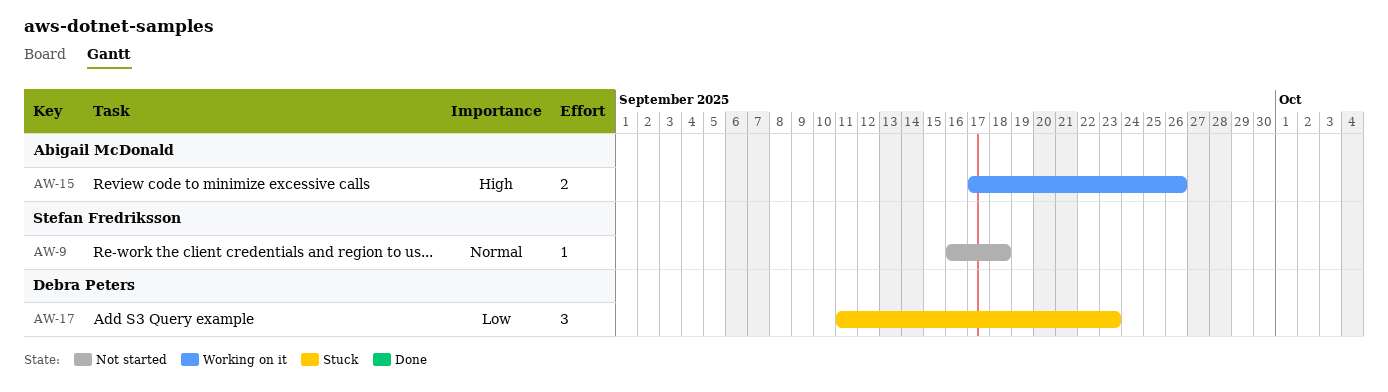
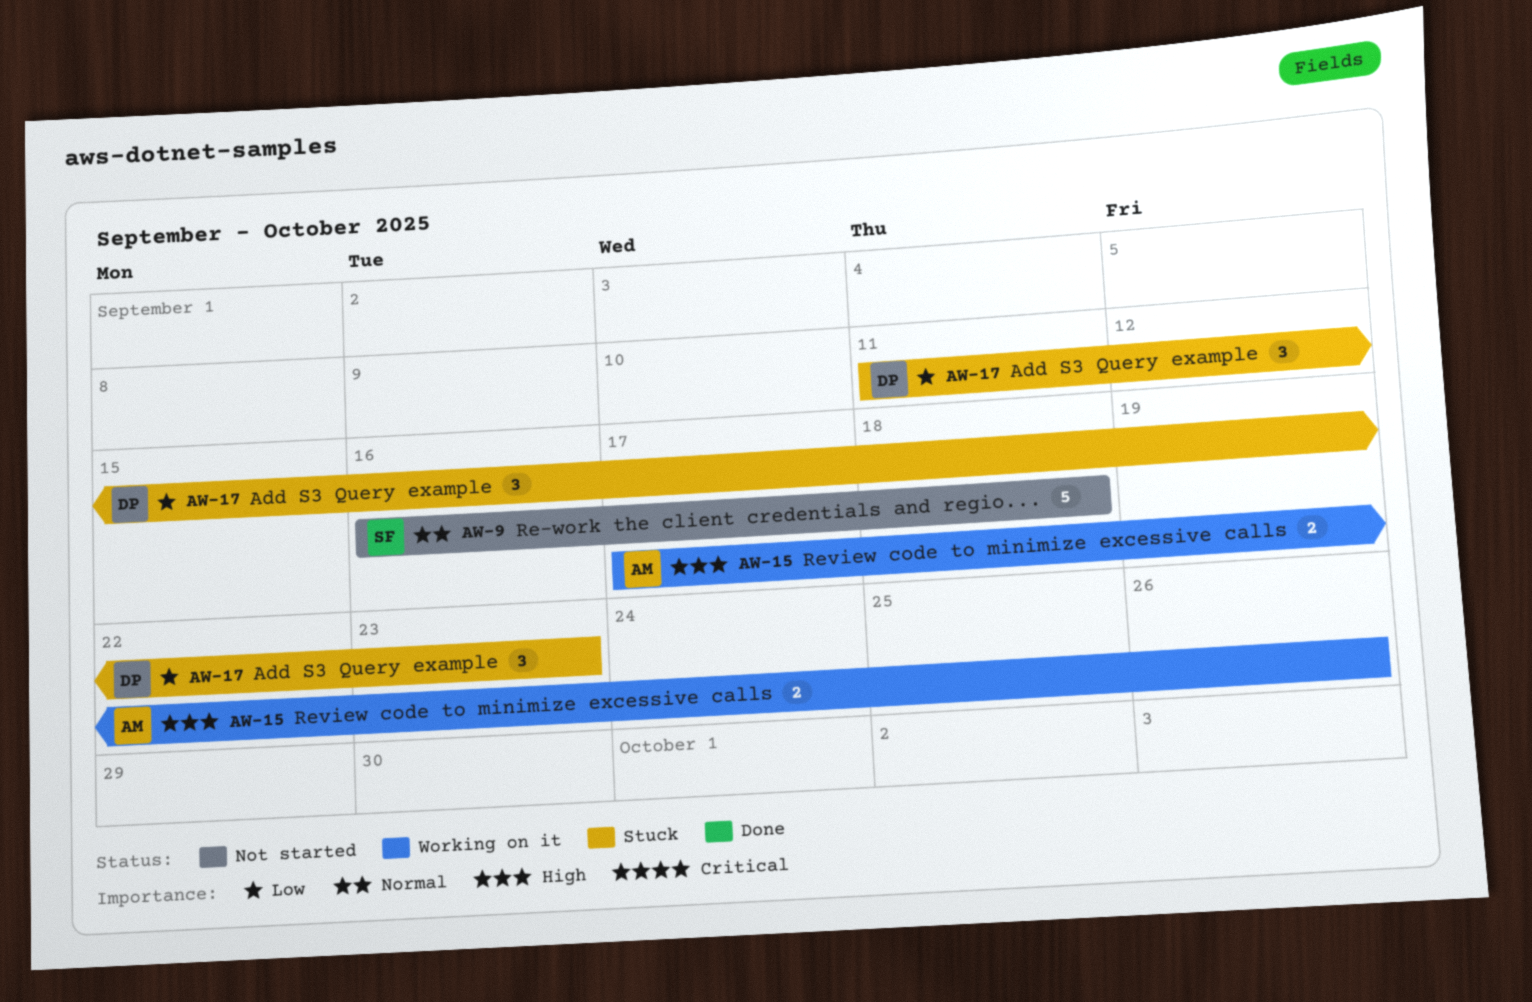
AW-9, estimate: 1 -> 5

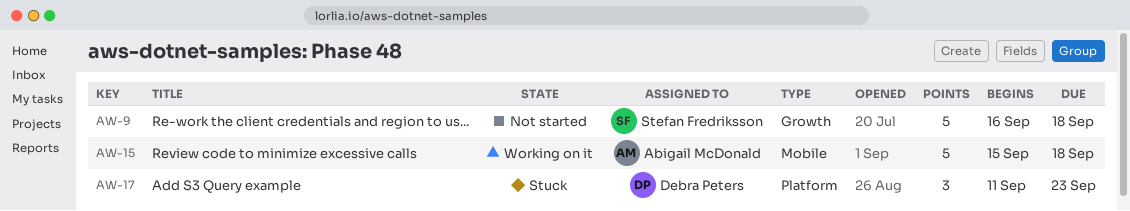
AW-15, estimate: 2 -> 5
AW-15, start: Sep 17 -> Sep 15
AW-15, due: Sep 26 -> Sep 18

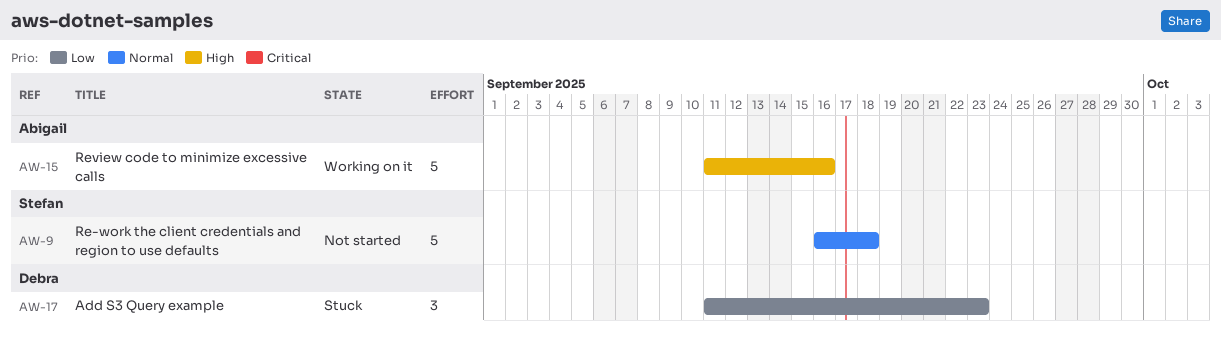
AW-15, start: Sep 15 -> Sep 11
AW-15, due: Sep 18 -> Sep 16

